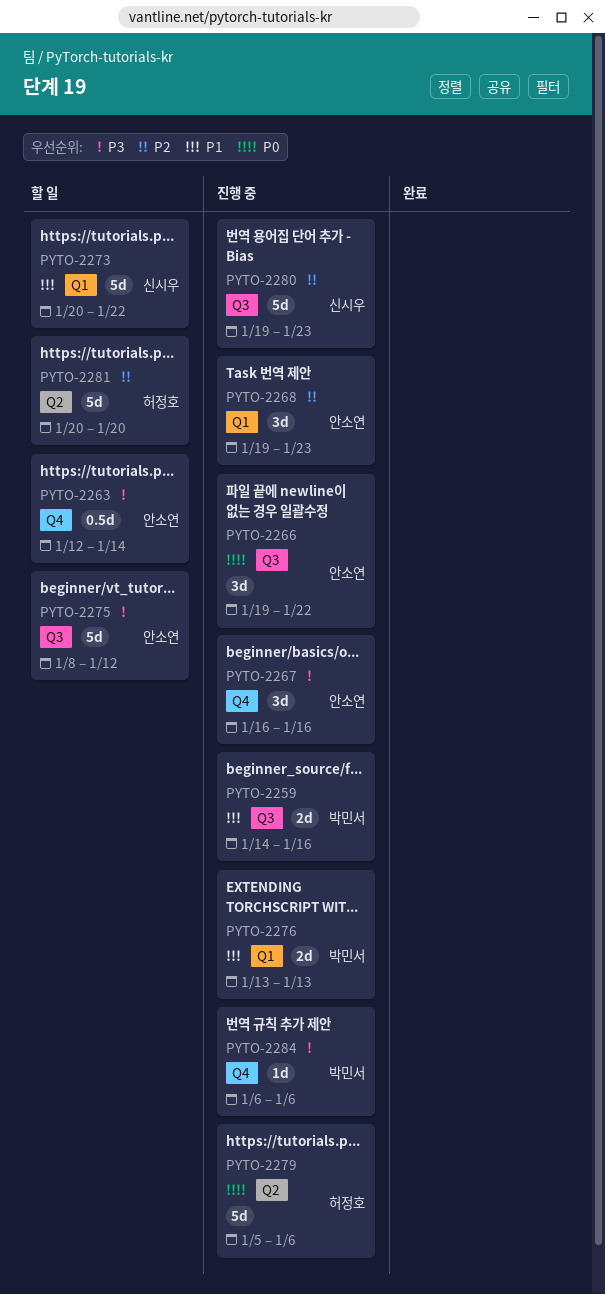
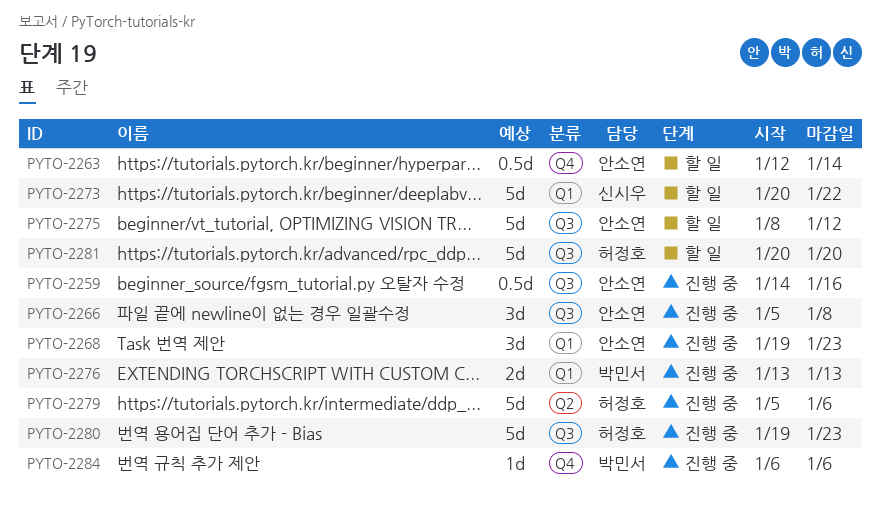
PYTO-2259, owner: 박민서 -> 안소연
PYTO-2259, estimate: 2d -> 0.5d
PYTO-2266, start: Jan 19 -> Jan 5
PYTO-2266, due: Jan 22 -> Jan 8
PYTO-2267: present -> none
PYTO-2280, owner: 신시우 -> 허정호
PYTO-2281, label: Q2 -> Q3

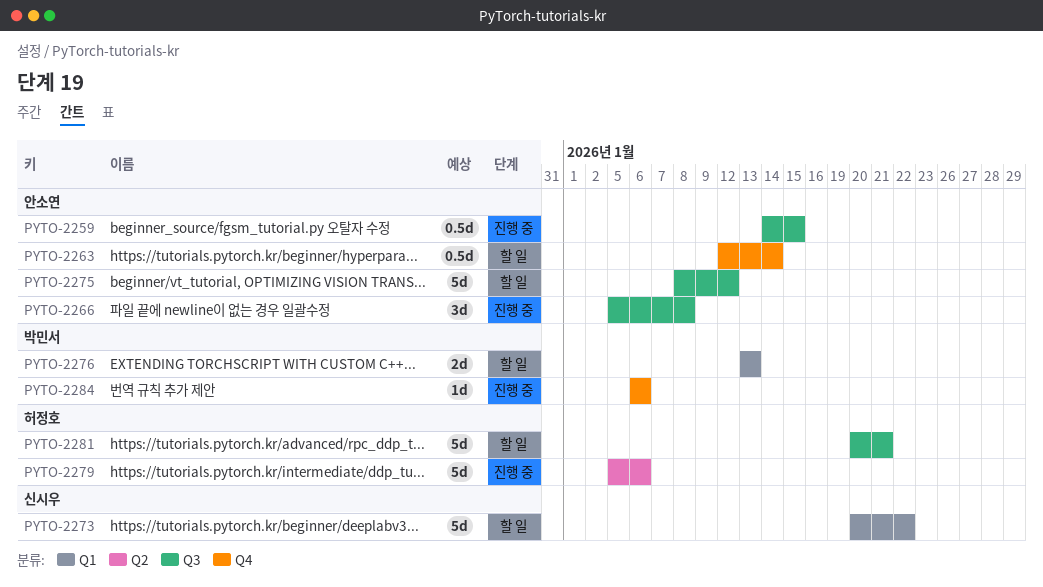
PYTO-2259, due: Jan 16 -> Jan 15
PYTO-2268: present -> none
PYTO-2276, status: 진행 중 -> 할 일
PYTO-2280: present -> none
PYTO-2281, due: Jan 20 -> Jan 21

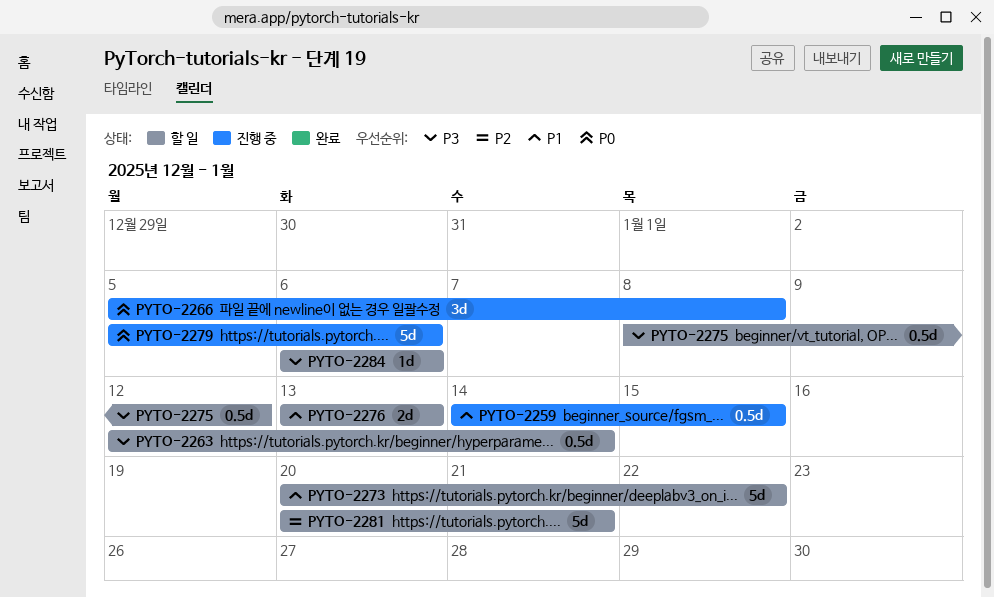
PYTO-2275, estimate: 5d -> 0.5d
PYTO-2284, status: 진행 중 -> 할 일

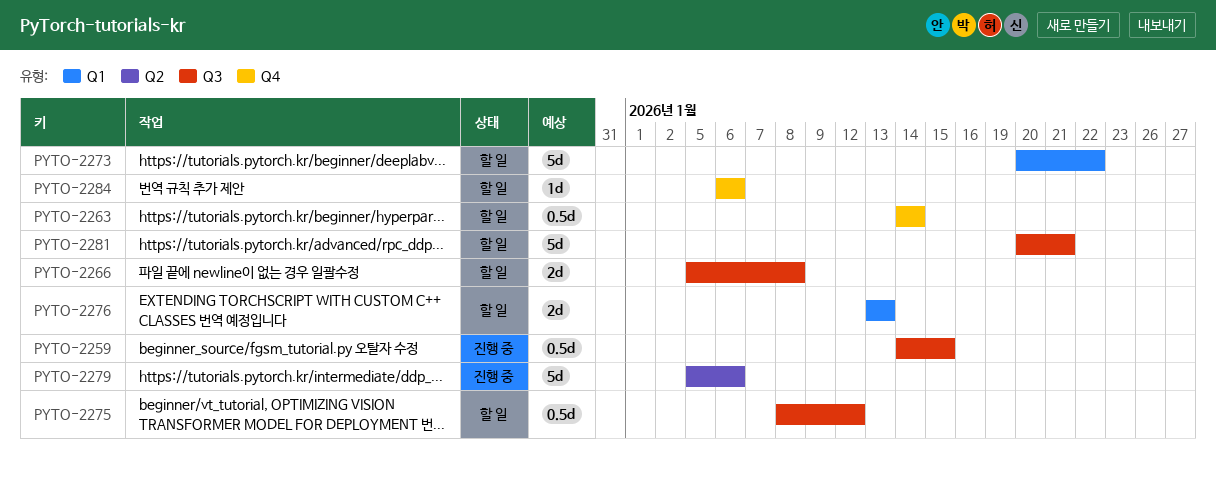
PYTO-2263, start: Jan 12 -> Jan 14
PYTO-2266, status: 진행 중 -> 할 일
PYTO-2266, estimate: 3d -> 2d

